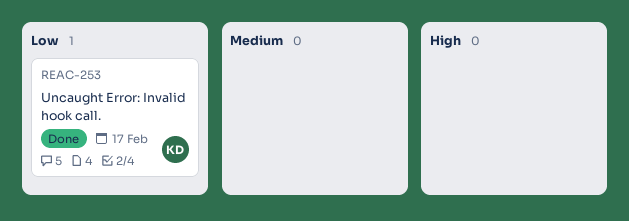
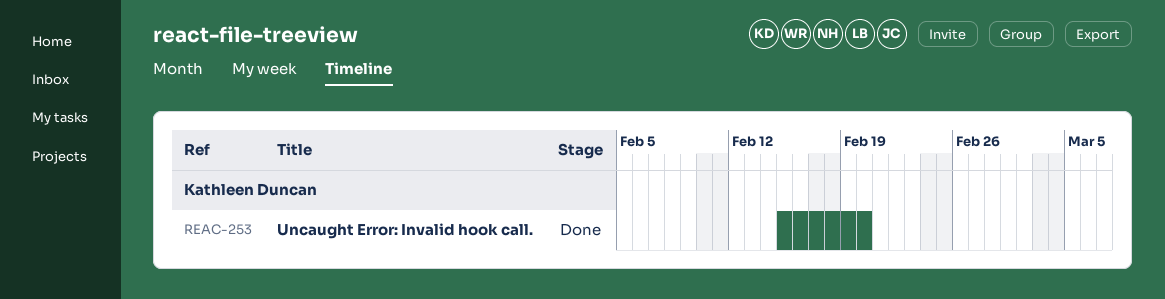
REAC-253, due: Feb 17 -> Feb 20

